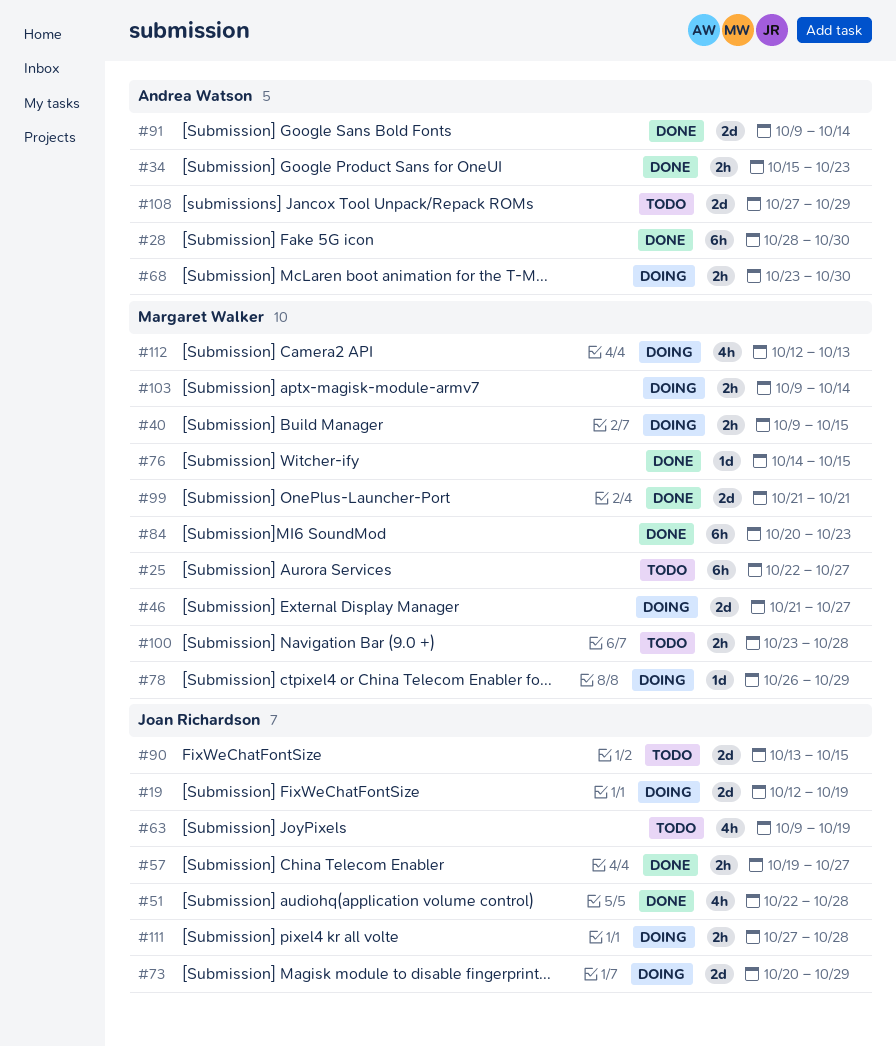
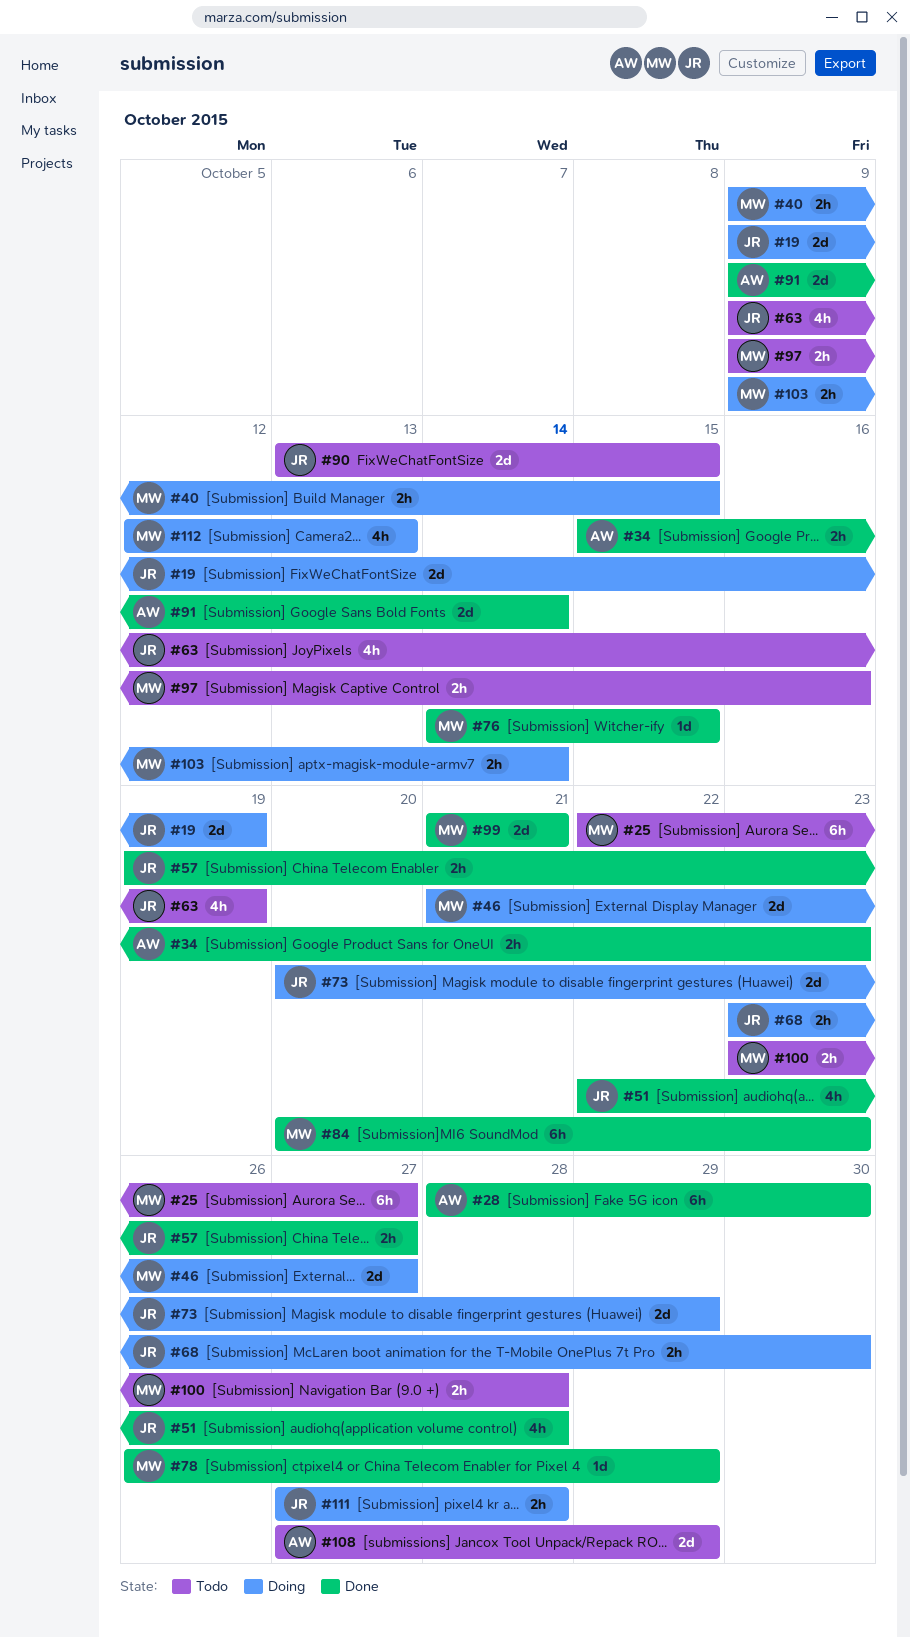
#19, start: Oct 12 -> Oct 9
#68, owner: Andrea Watson -> Joan Richardson
#78, status: Doing -> Done
#97: none -> present

